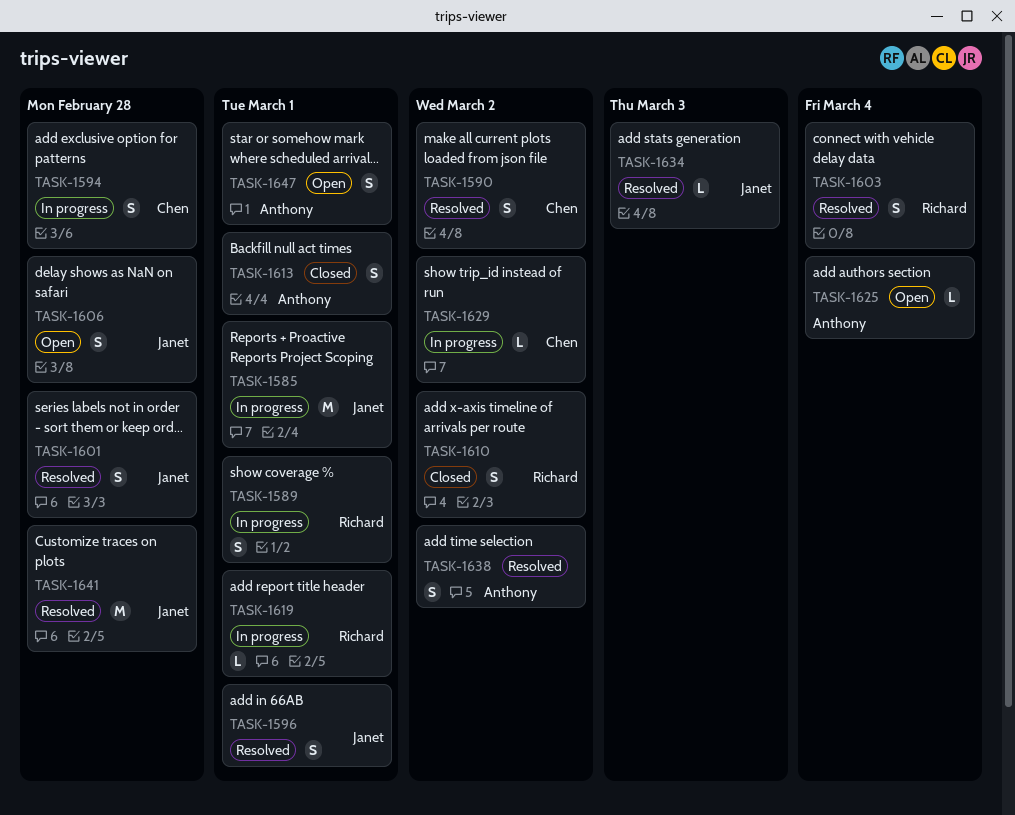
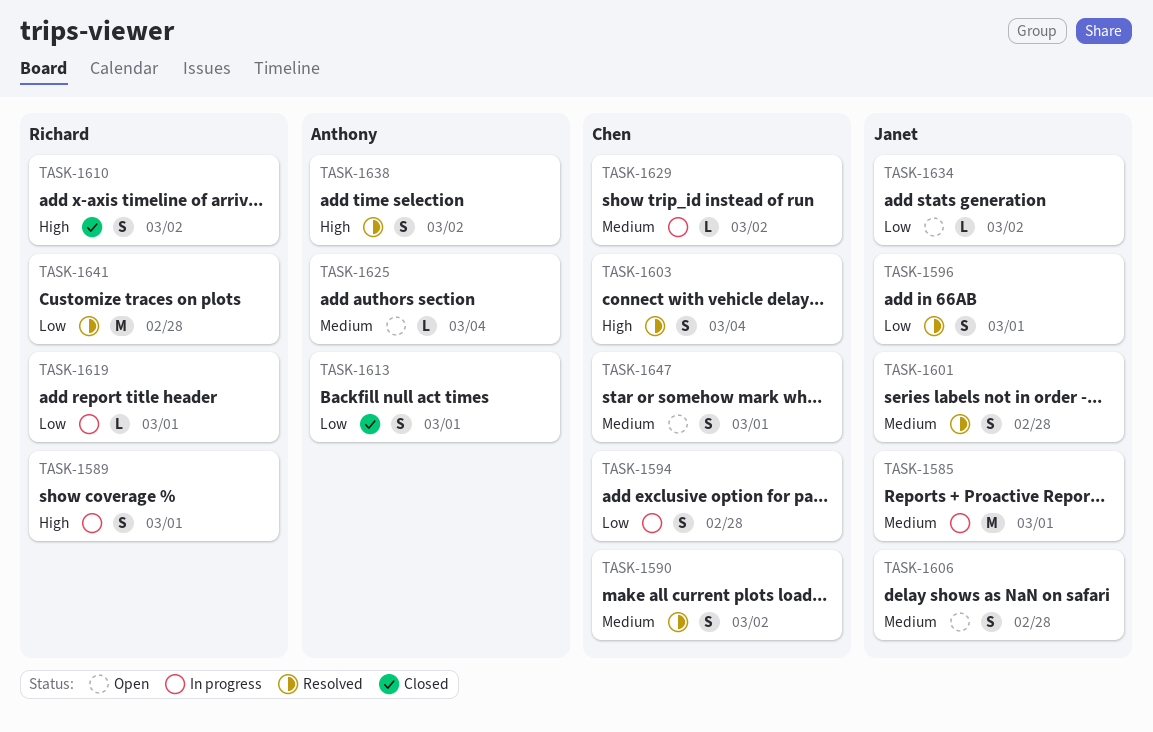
TASK-1603, owner: Richard -> Chen
TASK-1634, status: Resolved -> Open
TASK-1634, due: Mar 3 -> Mar 2
TASK-1641, owner: Janet -> Richard
TASK-1647, owner: Anthony -> Chen

